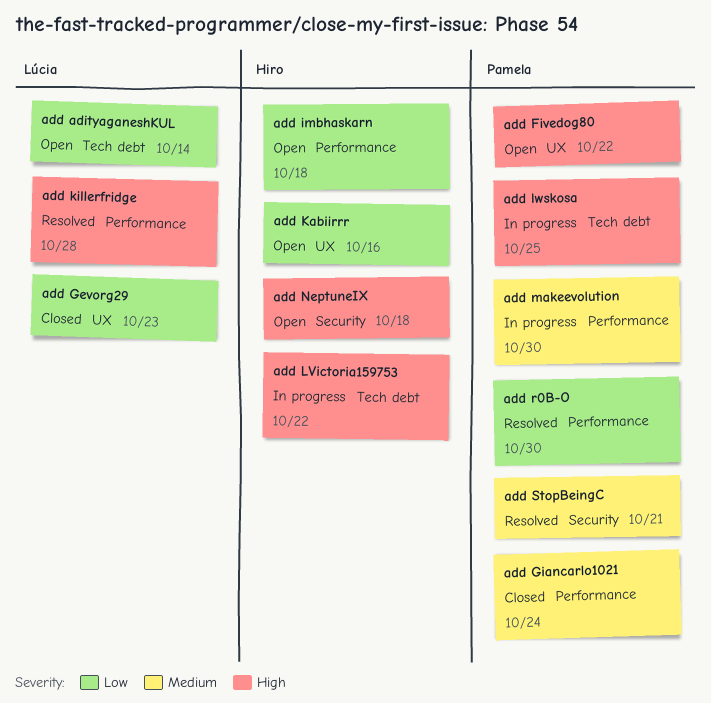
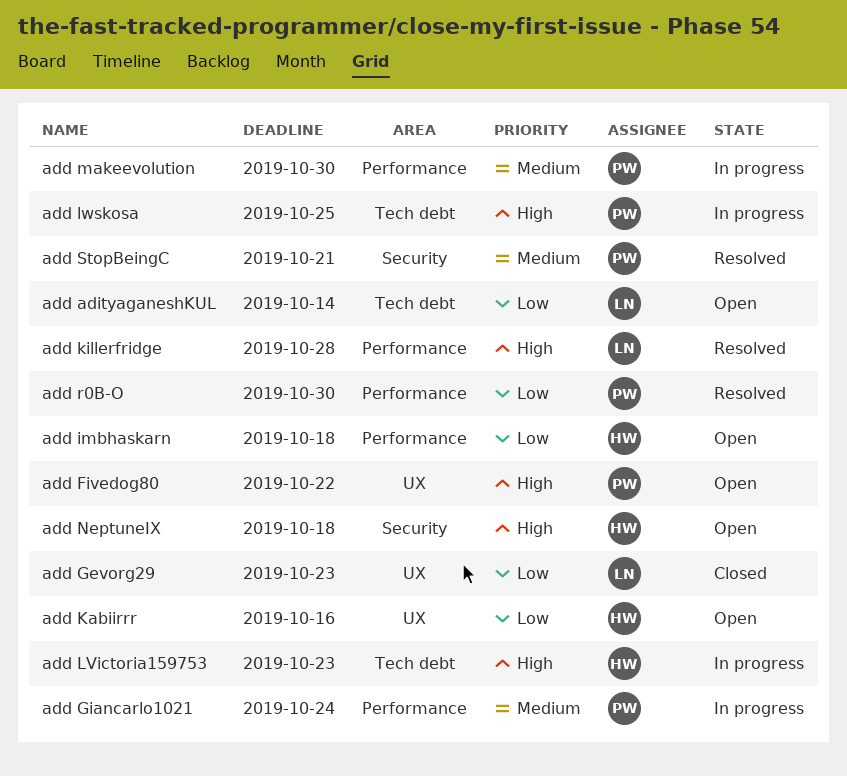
add Giancarlo1021, status: Closed -> In progress
add LVictoria159753, due: Oct 22 -> Oct 23

